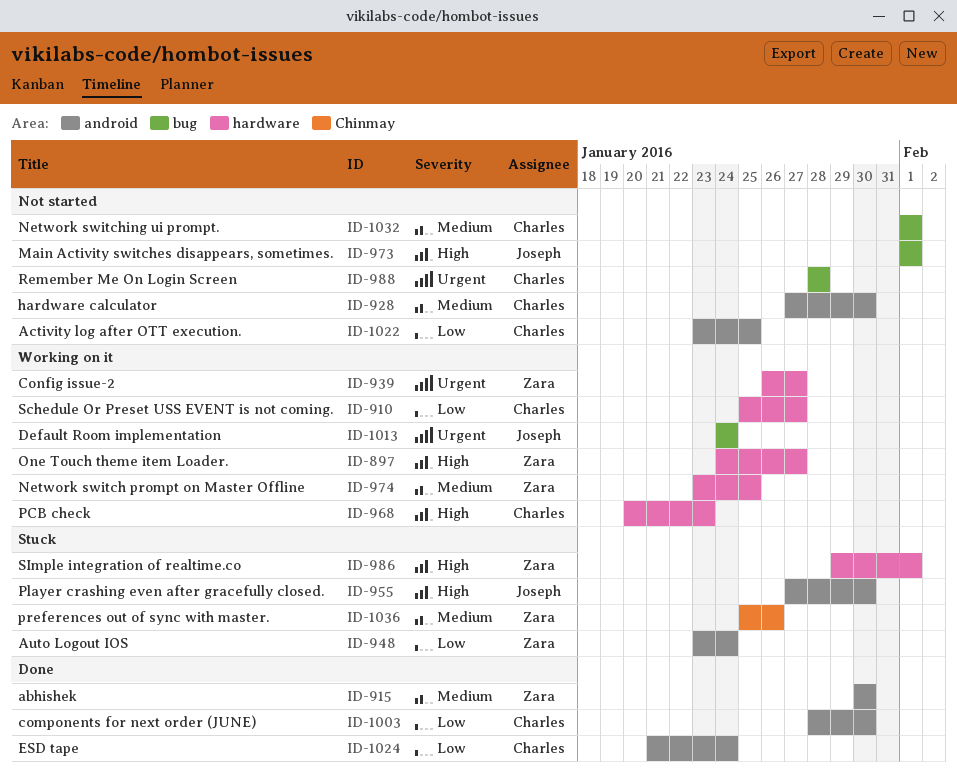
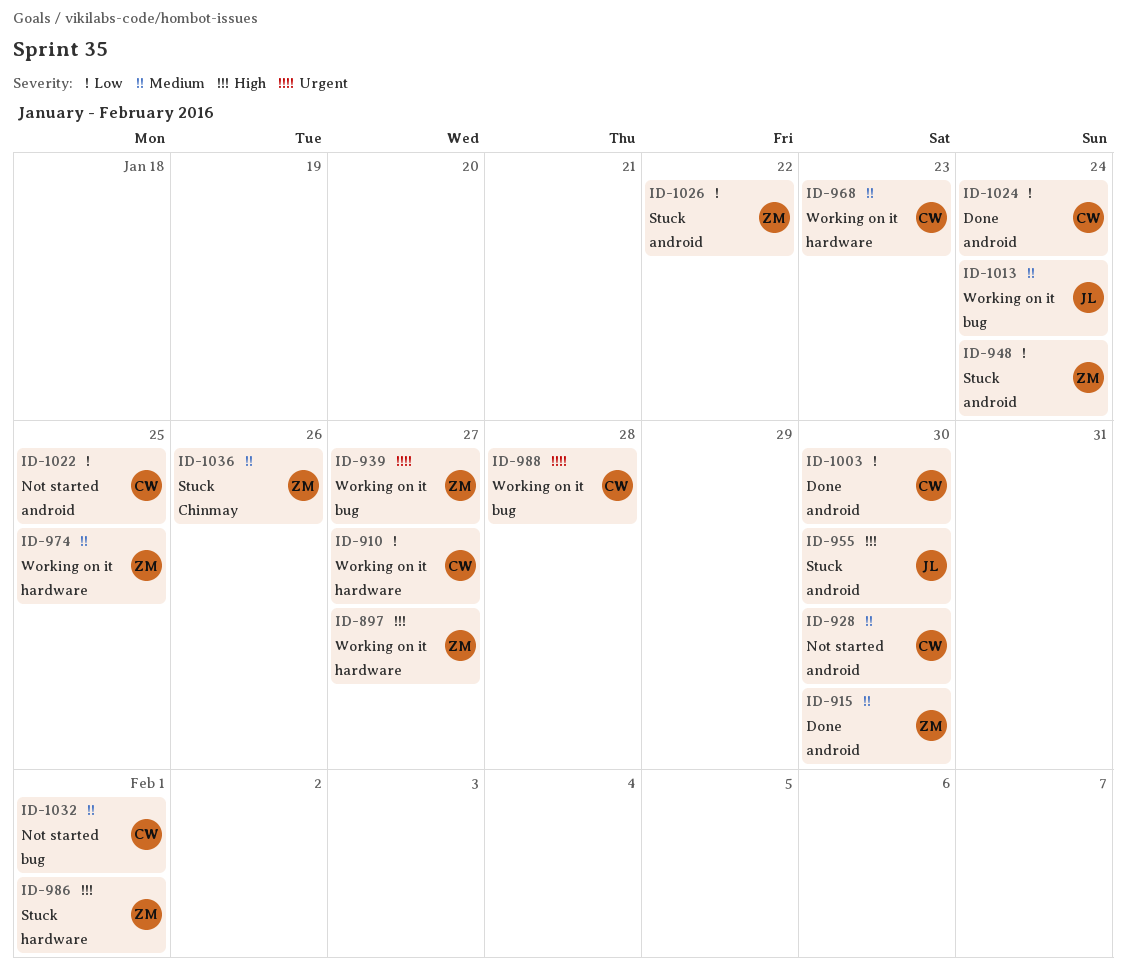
ID-939, label: hardware -> bug
ID-968, priority: High -> Medium
ID-973: present -> none
ID-988, status: Not started -> Working on it
ID-1013, priority: Urgent -> Medium
ID-1026: none -> present

